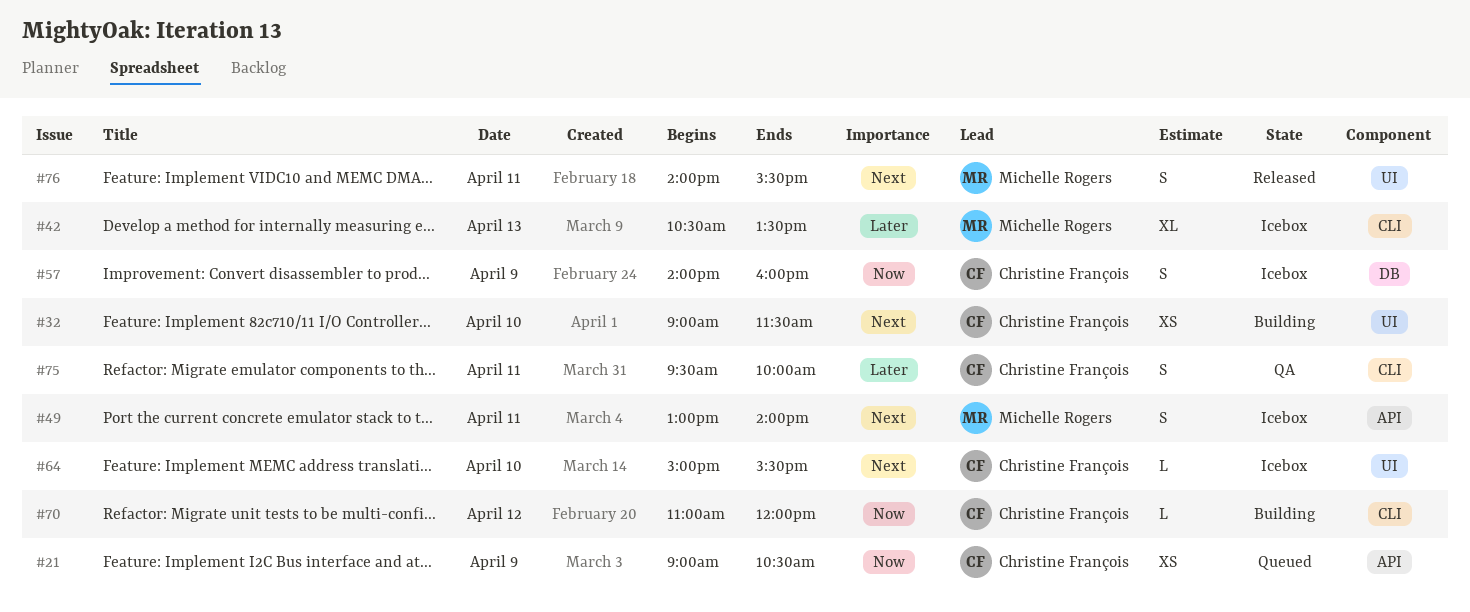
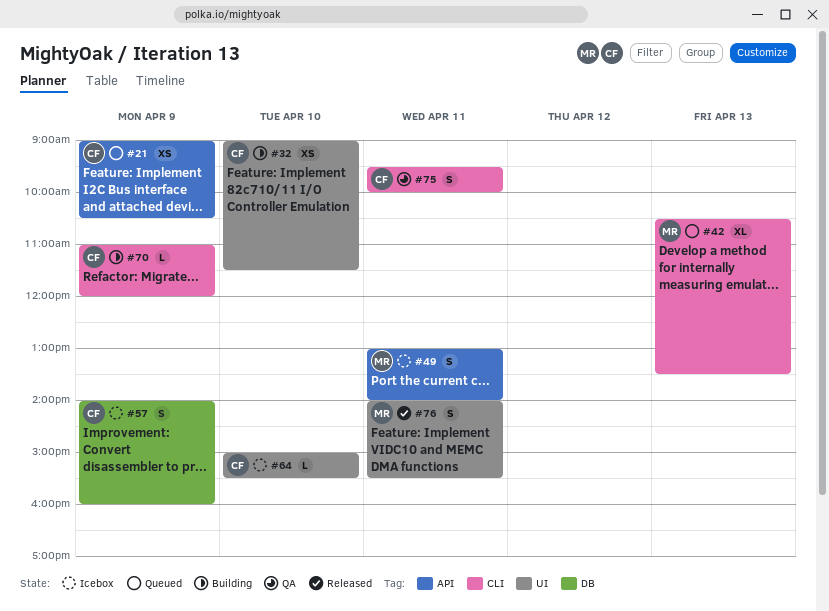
#42, status: Icebox -> Queued
#70, day: Apr 12 -> Apr 9

